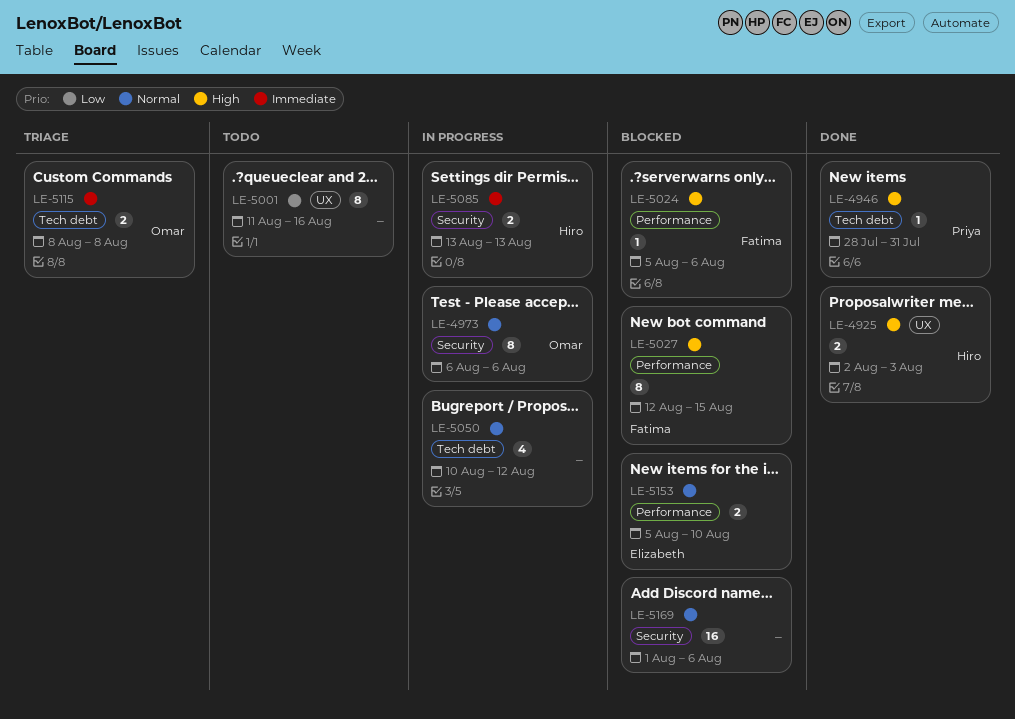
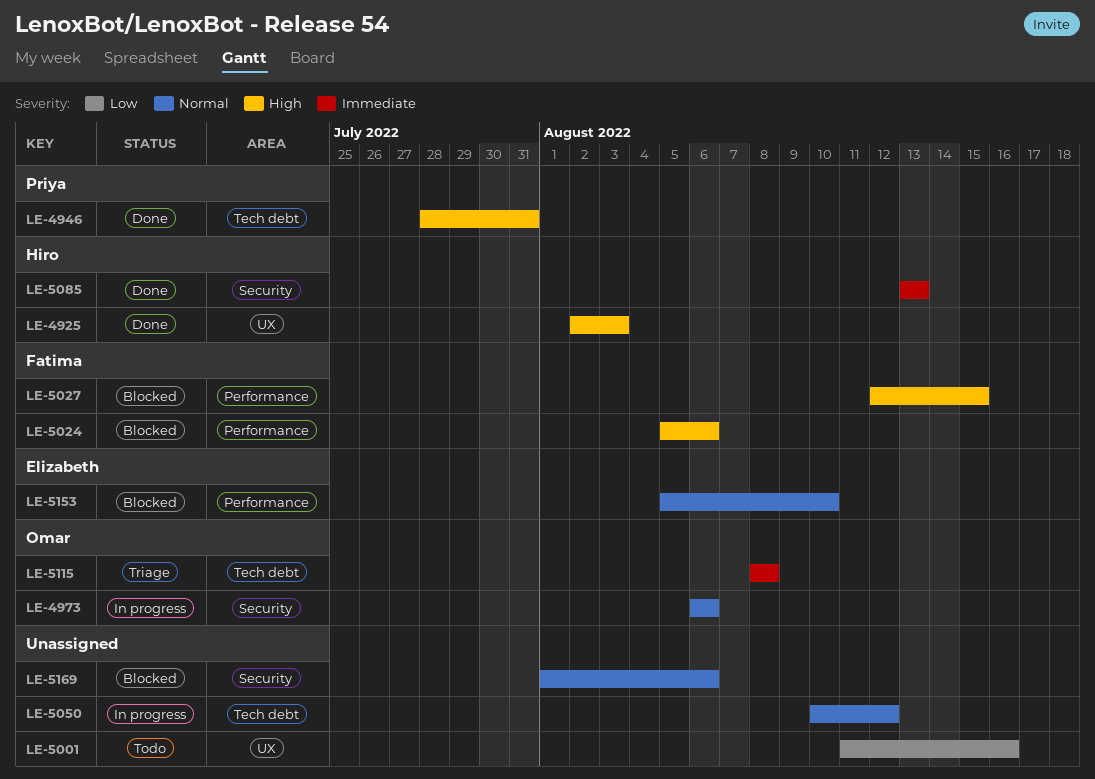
LE-5085, status: In progress -> Done

